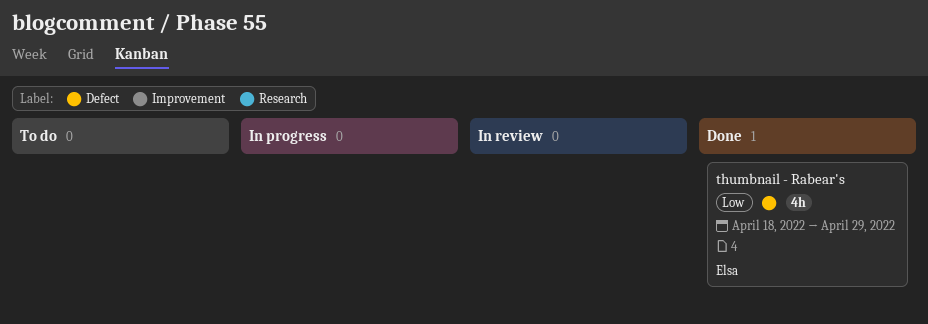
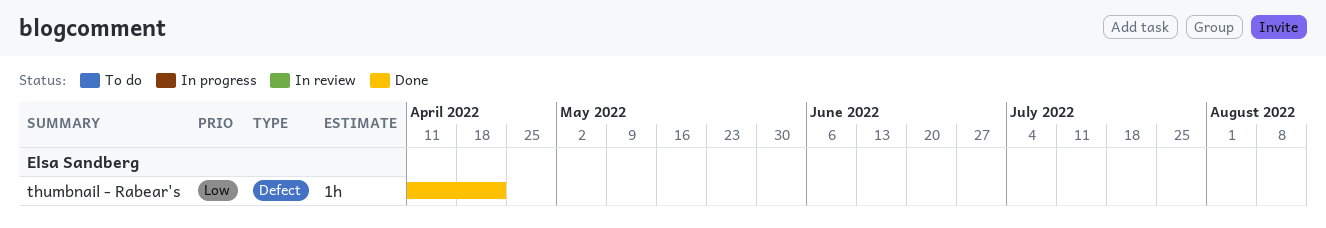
thumbnail - Rabear's, estimate: 4h -> 1h
thumbnail - Rabear's, start: Apr 18 -> Apr 11
thumbnail - Rabear's, due: Apr 29 -> Apr 22

